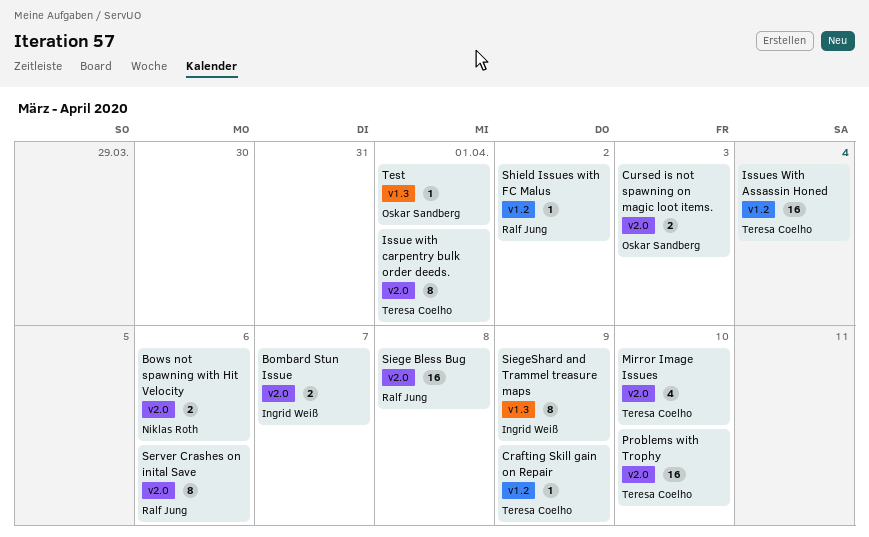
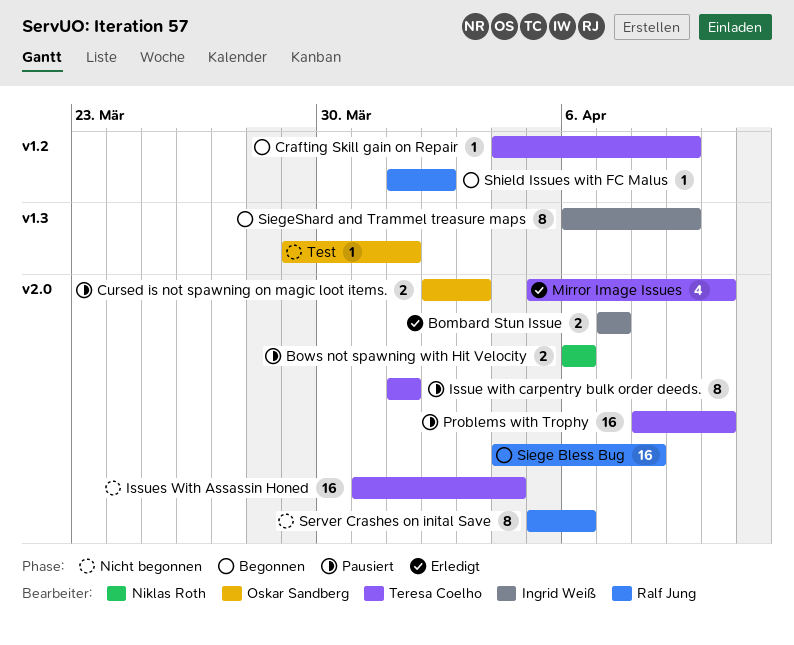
Issues With Assassin Honed, label: v1.2 -> v2.0

